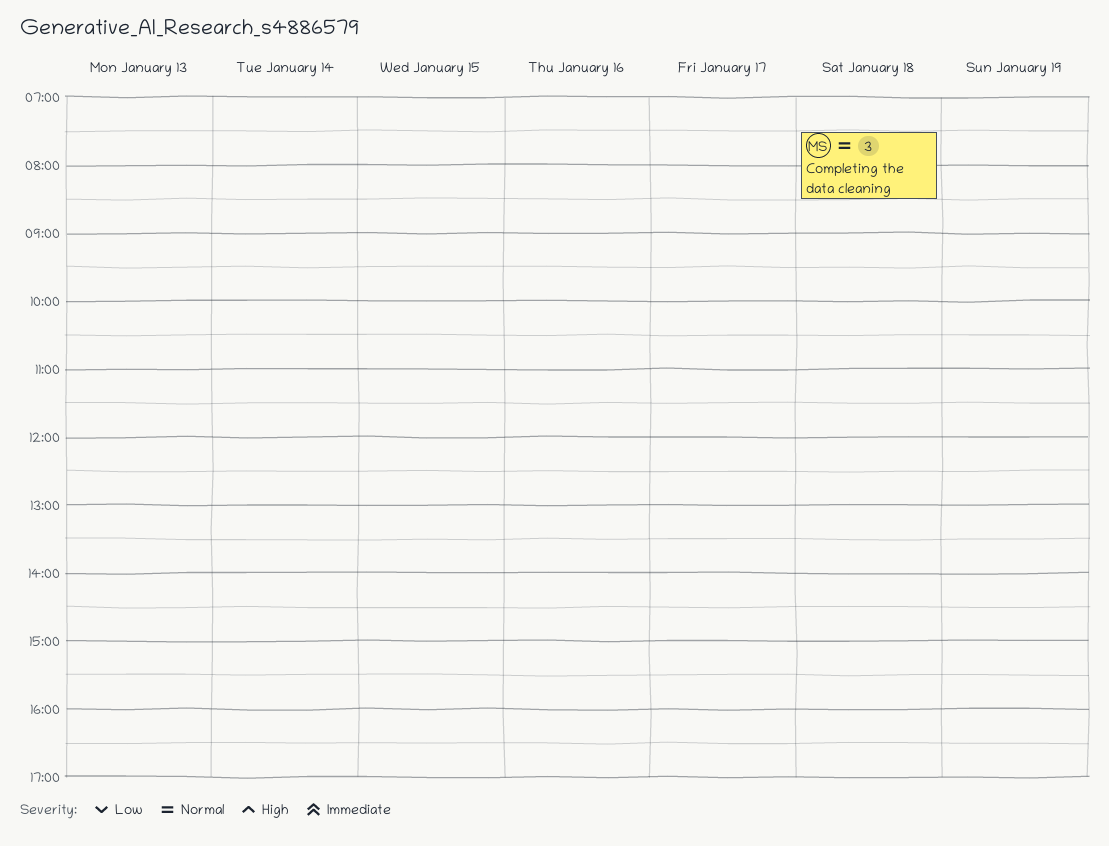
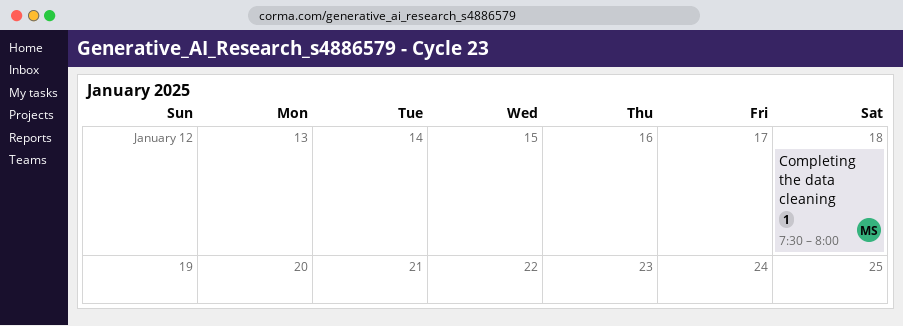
Completing the data cleaning, estimate: 3 -> 1
Completing the data cleaning, ends: 08:30 -> 08:00

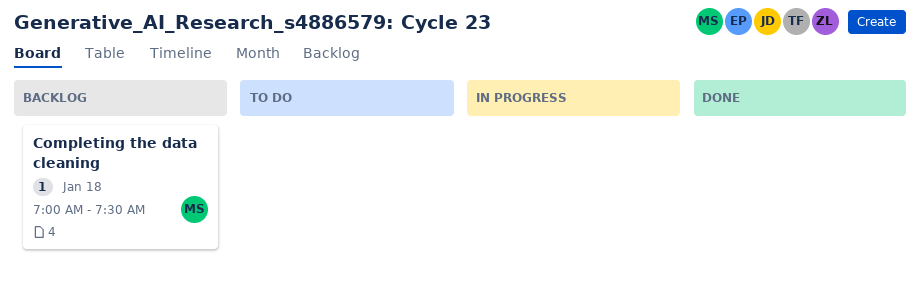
Completing the data cleaning, begins: 07:30 -> 07:00
Completing the data cleaning, ends: 08:00 -> 07:30

